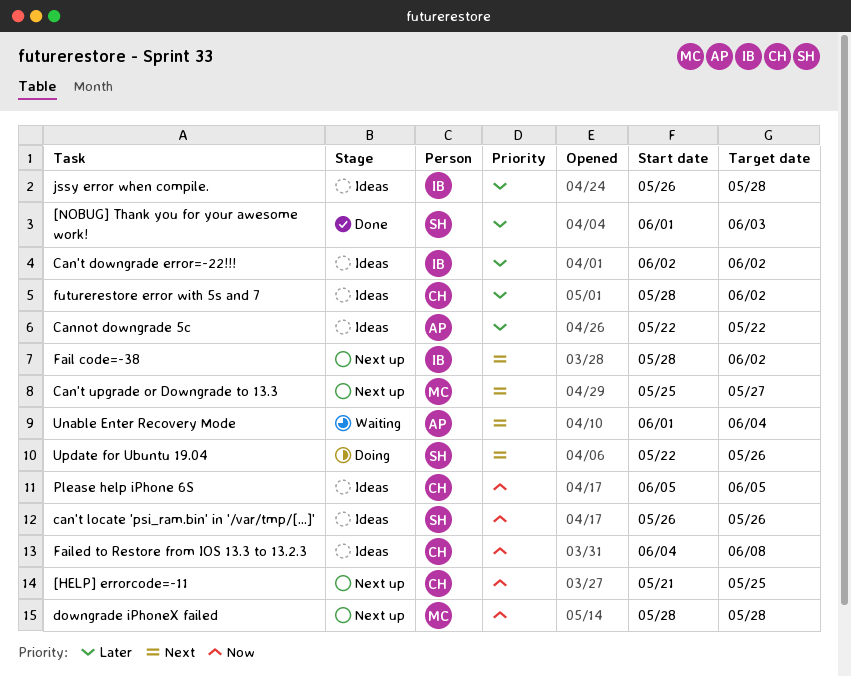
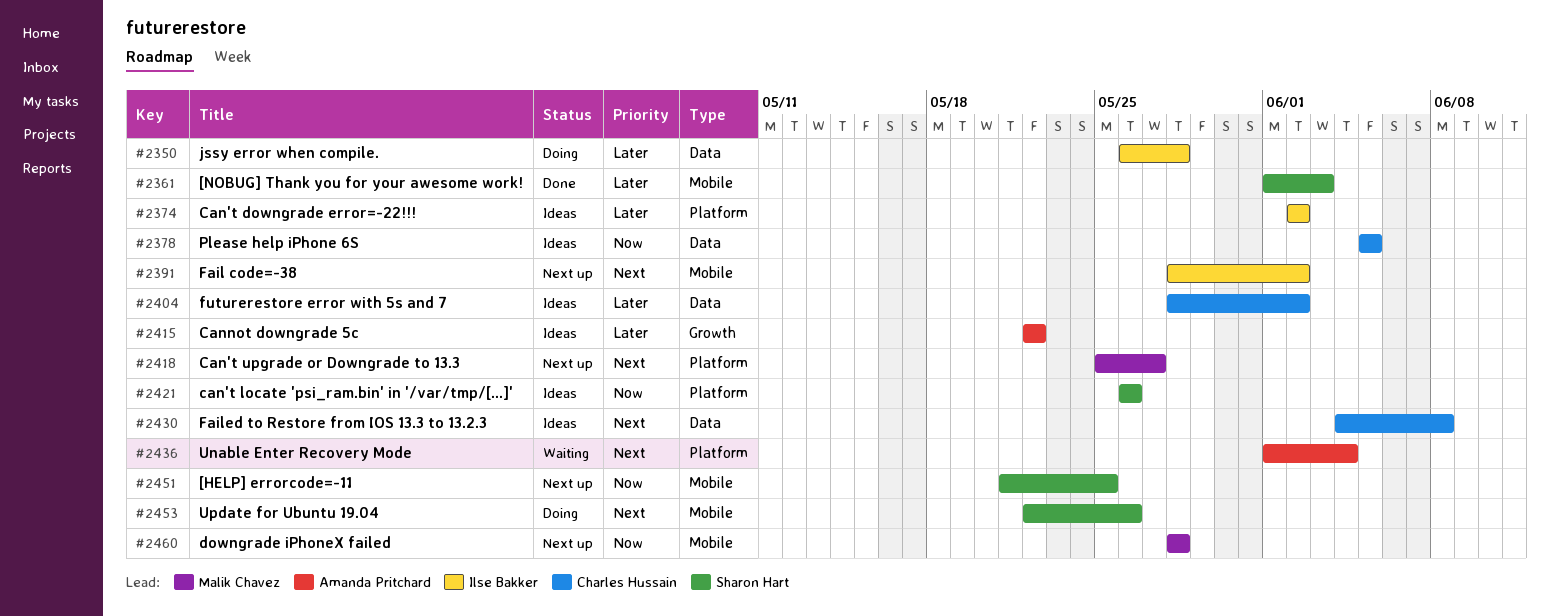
[HELP] errorcode=-11, owner: Charles Hussain -> Sharon Hart
Failed to Restore from IOS 13.3 to 13.2.3, priority: Now -> Next
jssy error when compile., status: Ideas -> Doing

